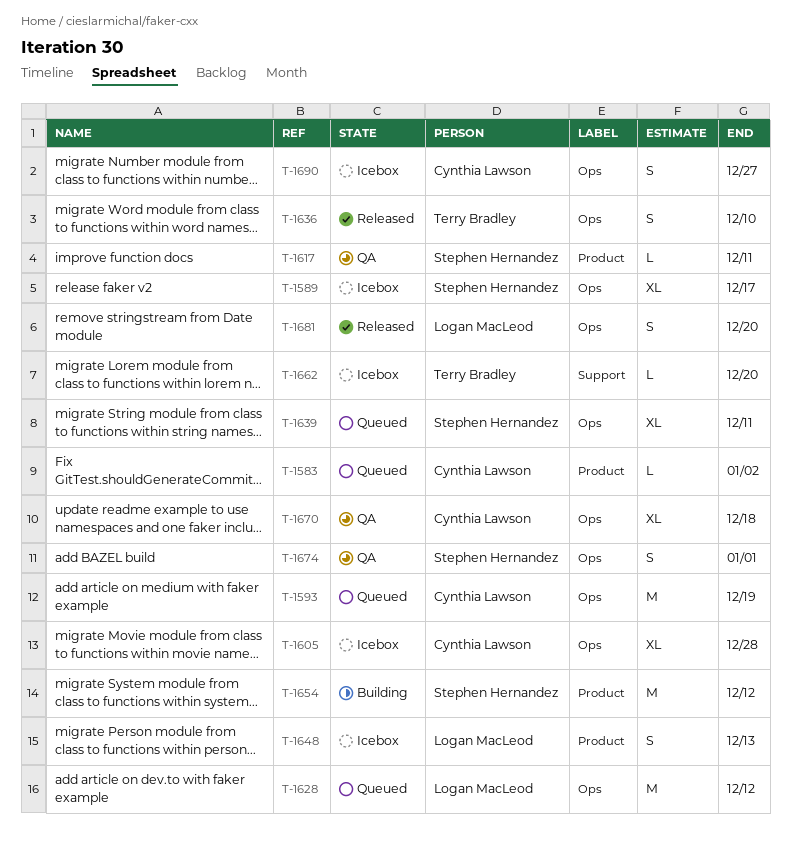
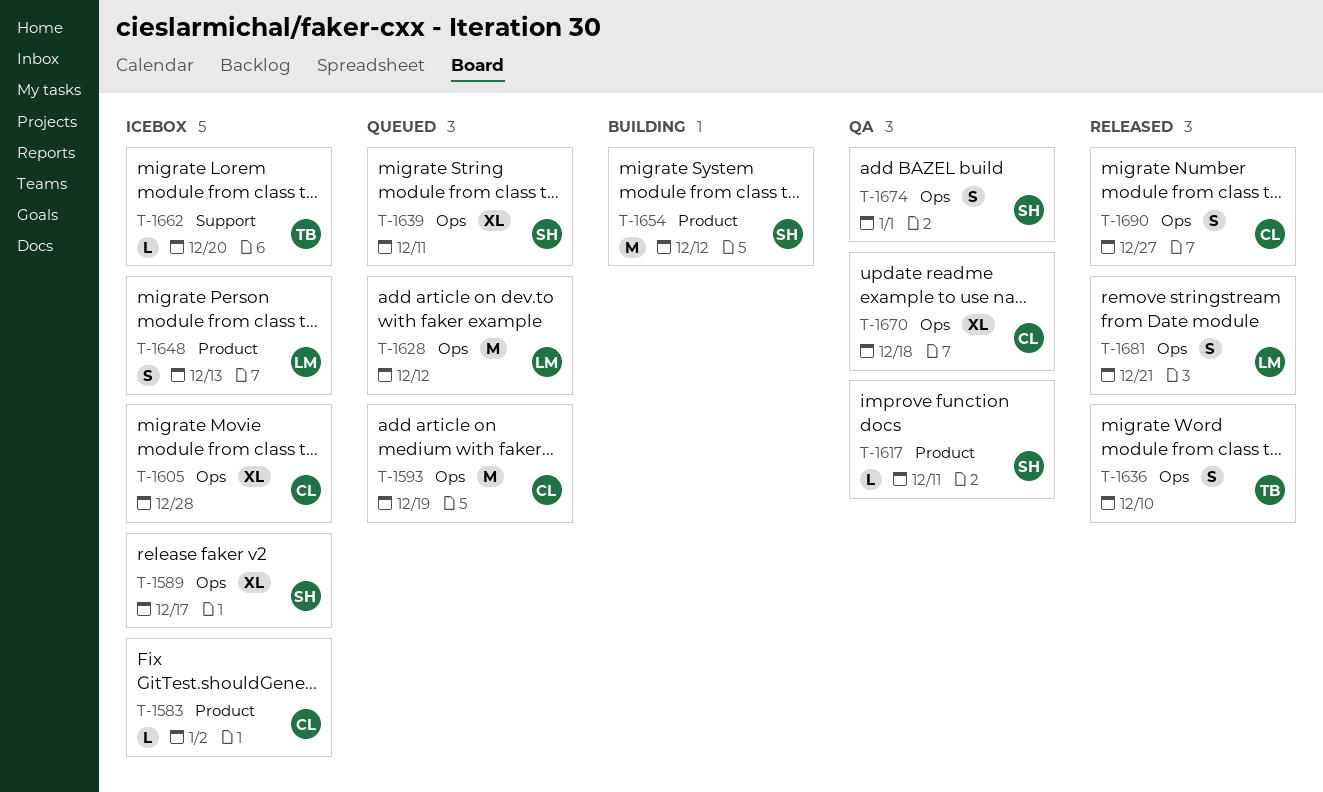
T-1583, status: Queued -> Icebox
T-1681, due: Dec 20 -> Dec 21
T-1690, status: Icebox -> Released

